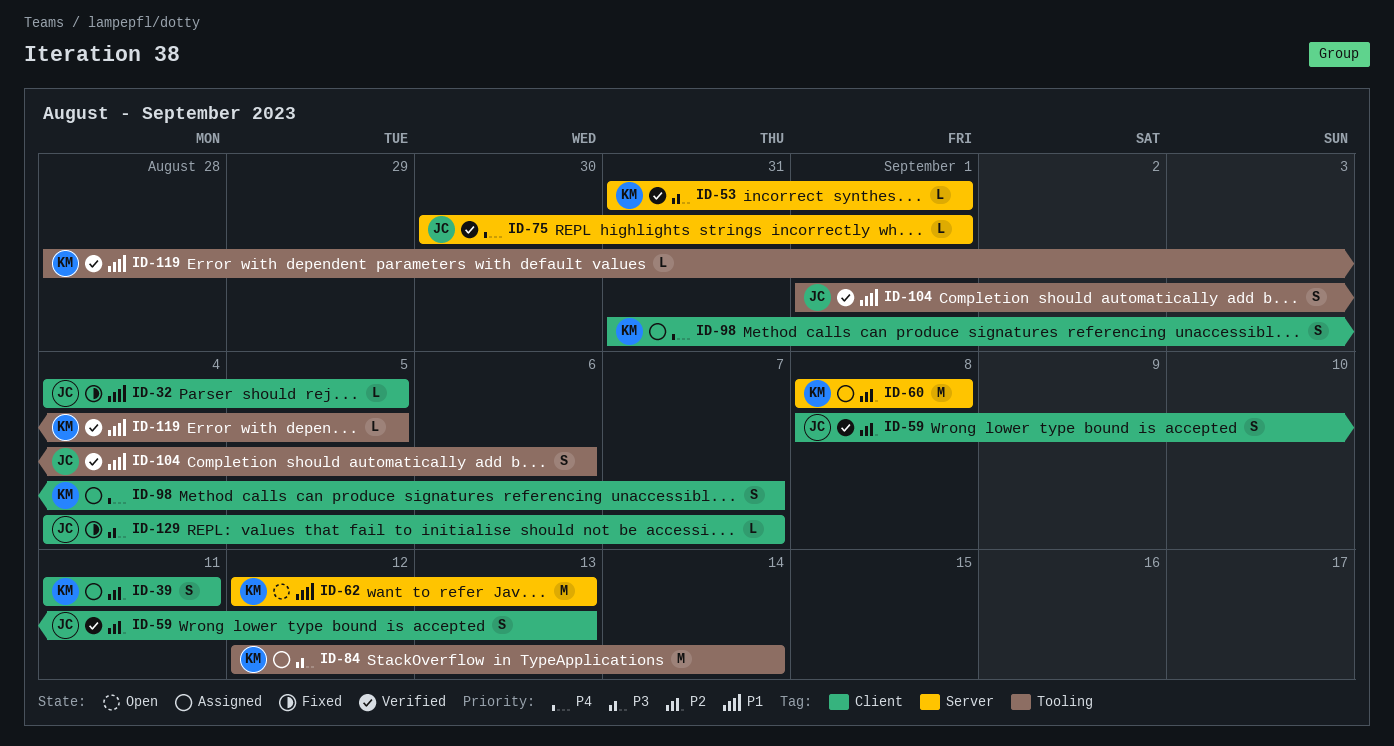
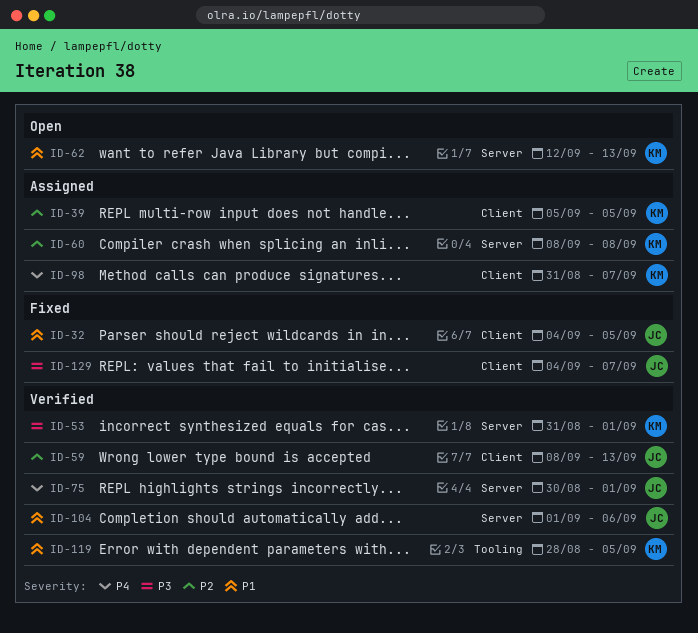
ID-39, start: Sep 11 -> Sep 5
ID-39, due: Sep 11 -> Sep 5
ID-84: present -> none
ID-104, label: Tooling -> Server

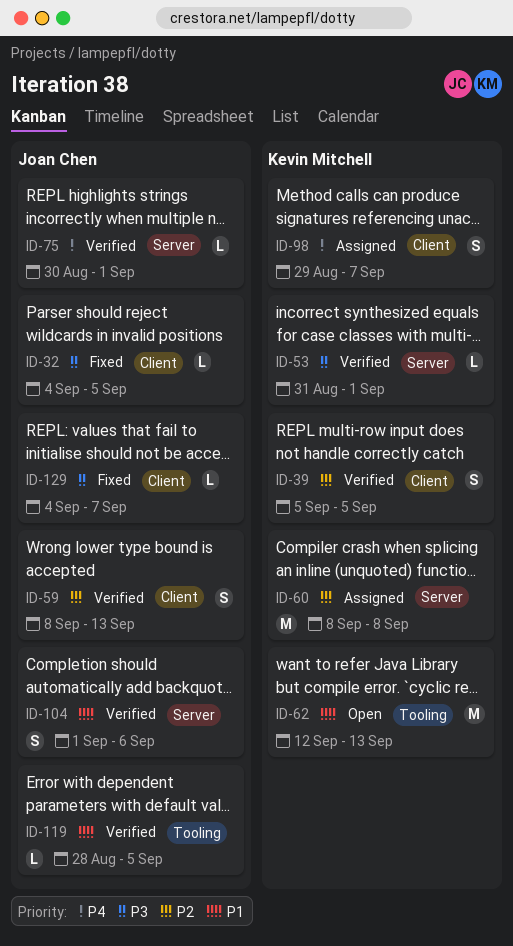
ID-32, priority: P1 -> P3
ID-39, status: Assigned -> Verified
ID-62, label: Server -> Tooling
ID-98, start: Aug 31 -> Aug 29
ID-119, owner: Kevin Mitchell -> Joan Chen

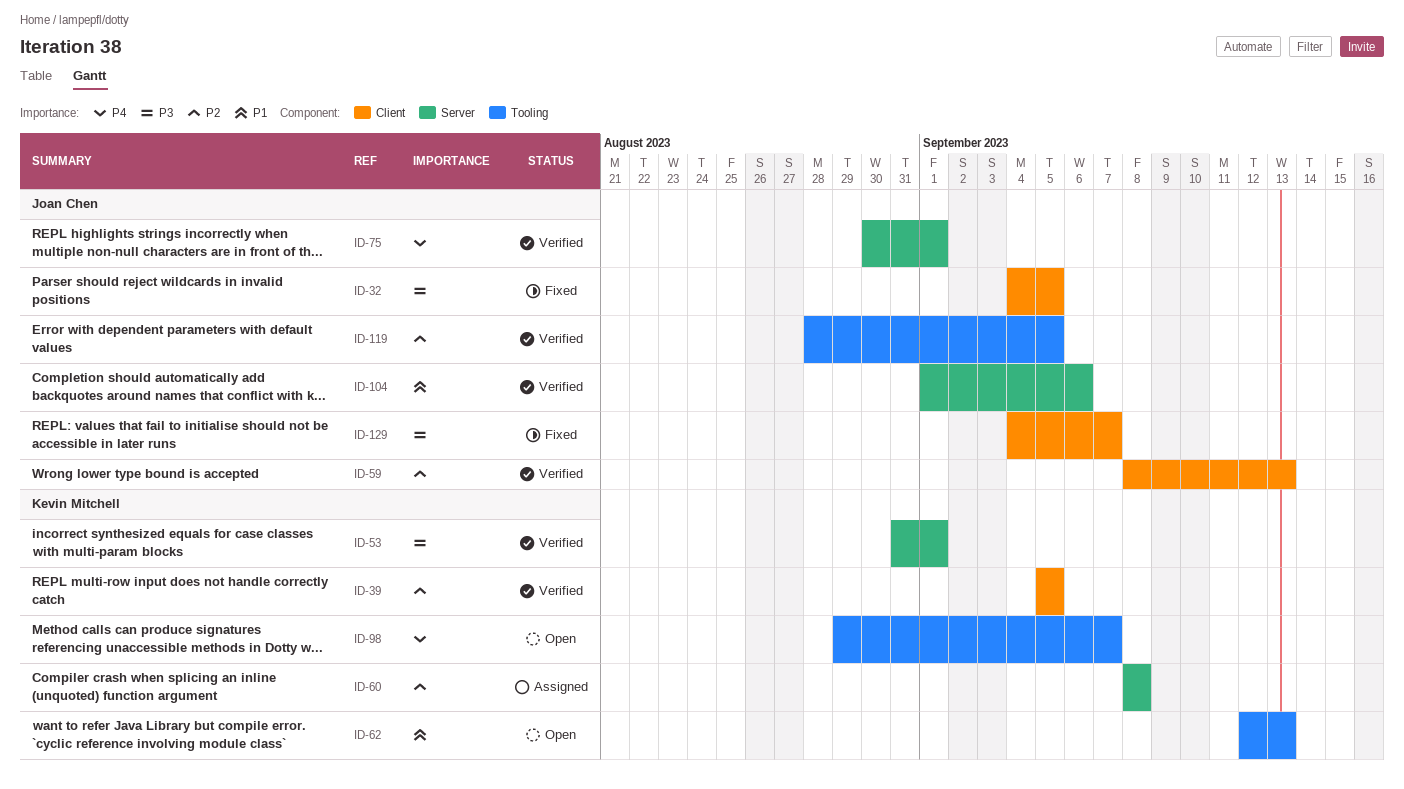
ID-98, status: Assigned -> Open
ID-98, label: Client -> Tooling
ID-119, priority: P1 -> P2

